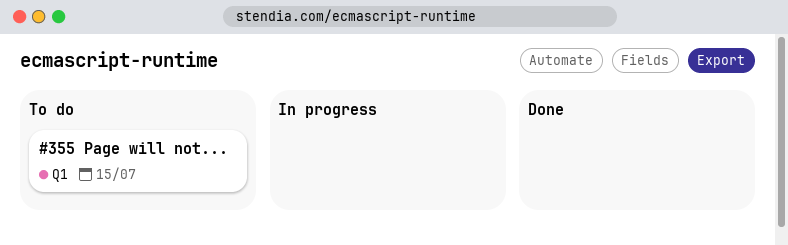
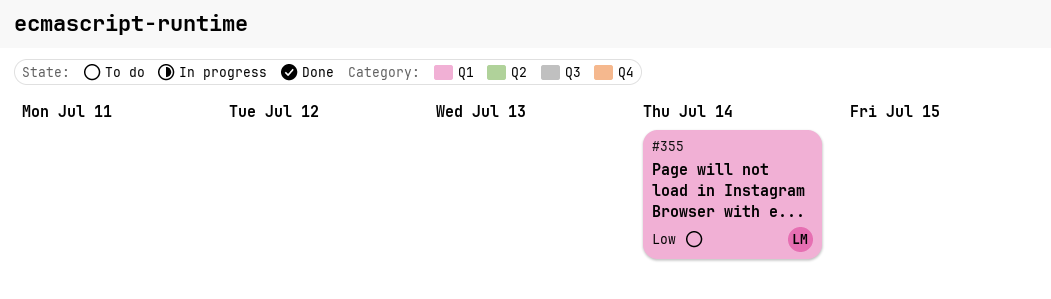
#355, due: Jul 15 -> Jul 14

